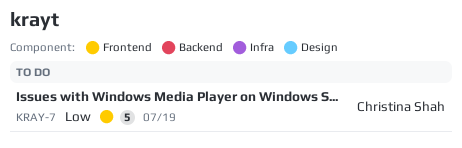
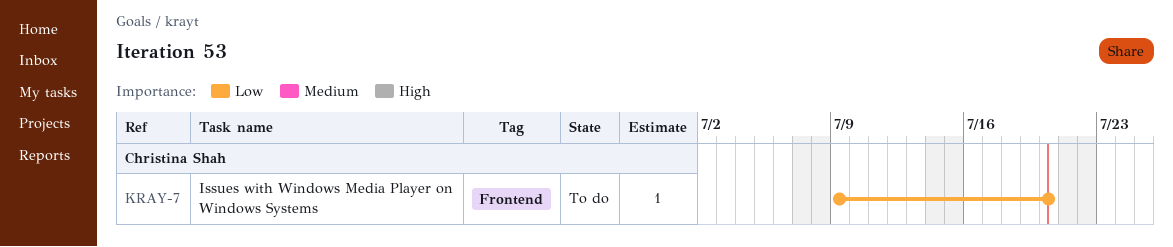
KRAY-7, estimate: 5 -> 1
KRAY-7, due: Jul 19 -> Jul 20

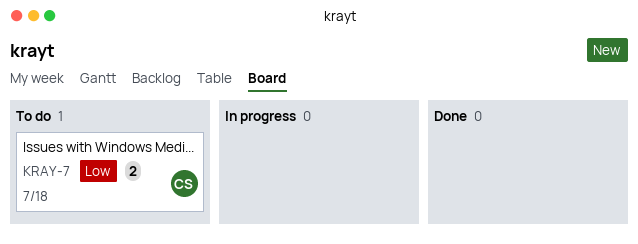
KRAY-7, estimate: 1 -> 2
KRAY-7, due: Jul 20 -> Jul 18

